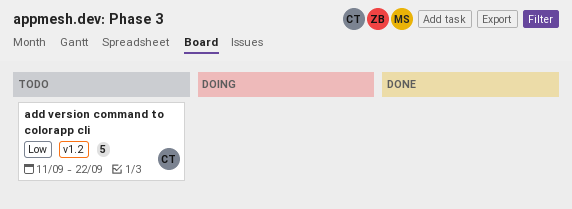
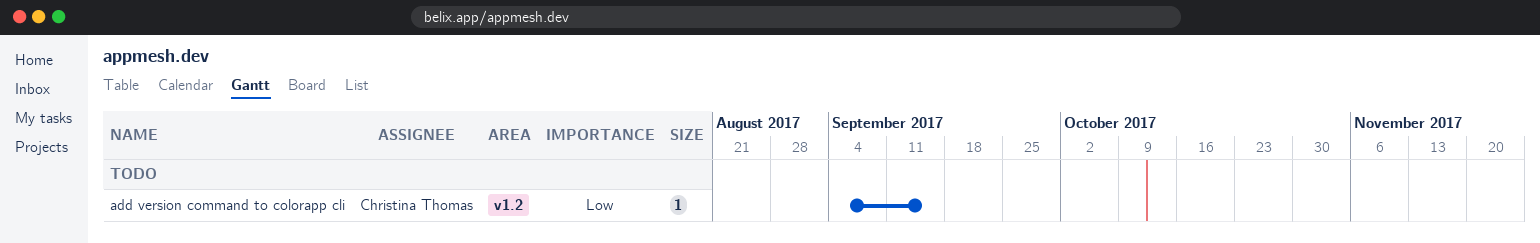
add version command to colorapp cli, estimate: 5 -> 1
add version command to colorapp cli, start: Sep 11 -> Sep 4
add version command to colorapp cli, due: Sep 22 -> Sep 15

